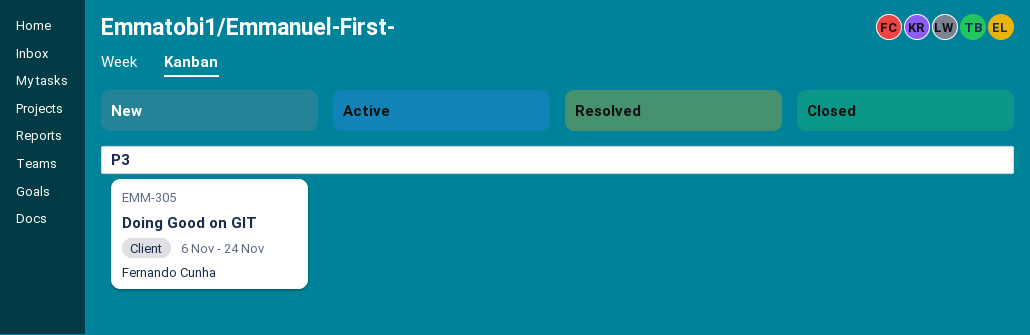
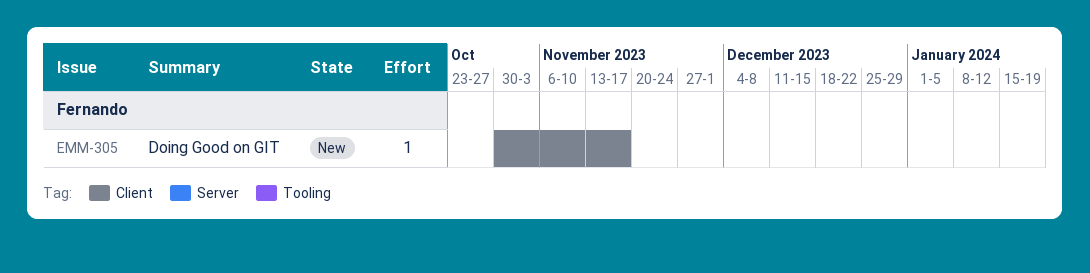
EMM-305, start: Nov 6 -> Oct 30
EMM-305, due: Nov 24 -> Nov 17

